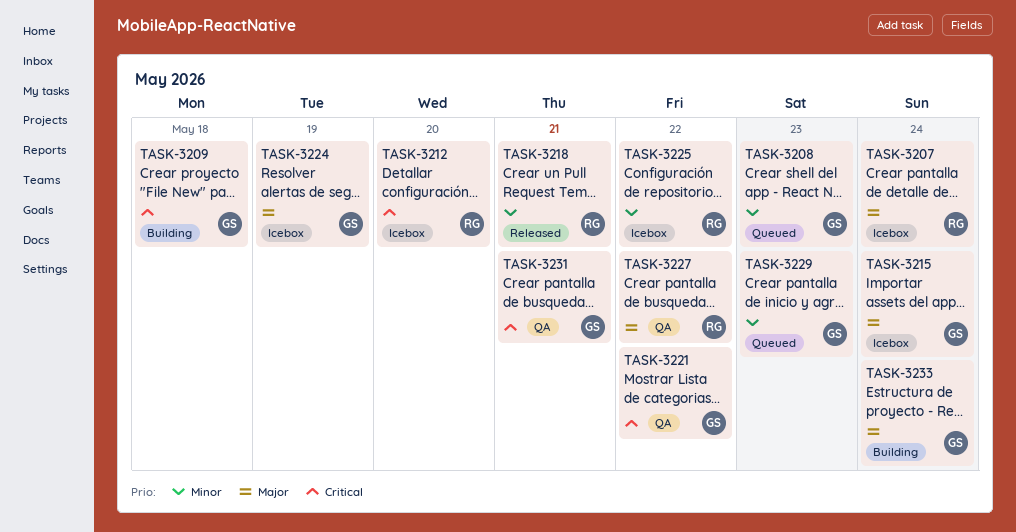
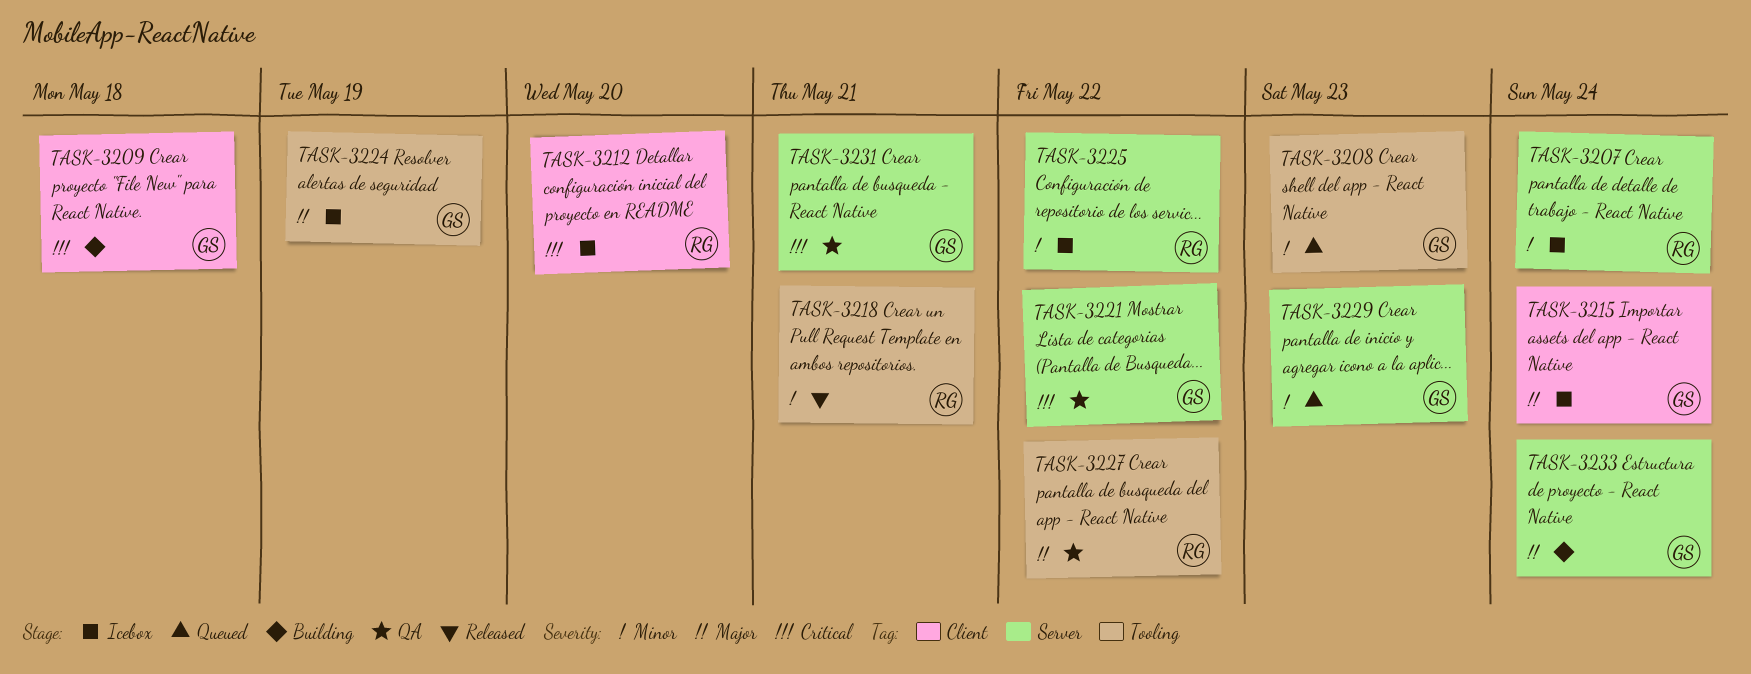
TASK-3207, priority: Major -> Minor

